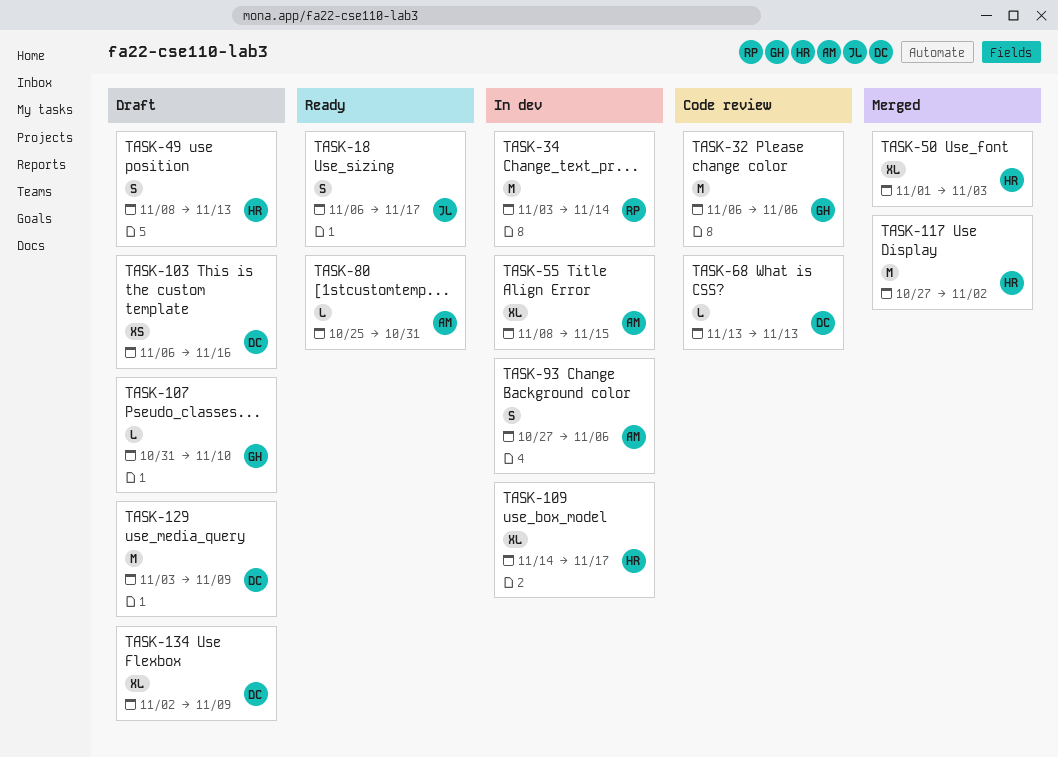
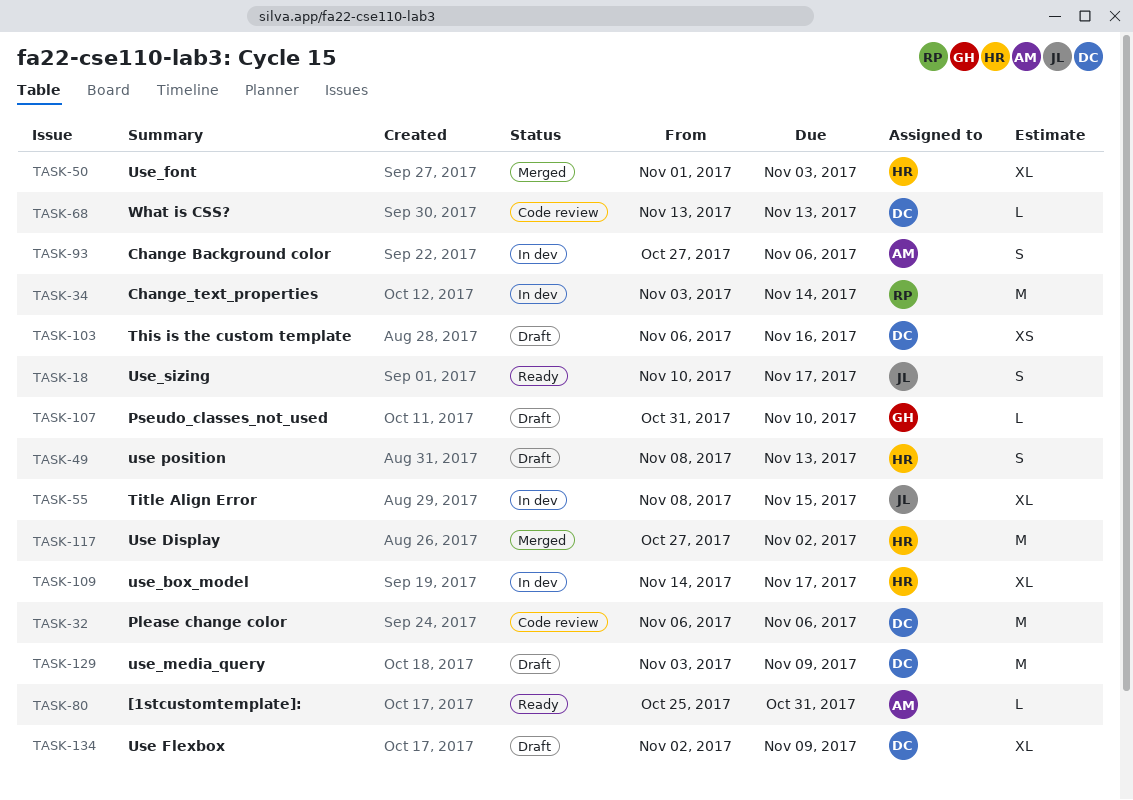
TASK-18, start: Nov 6 -> Nov 10
TASK-32, owner: GH -> DC
TASK-55, owner: AM -> JL

